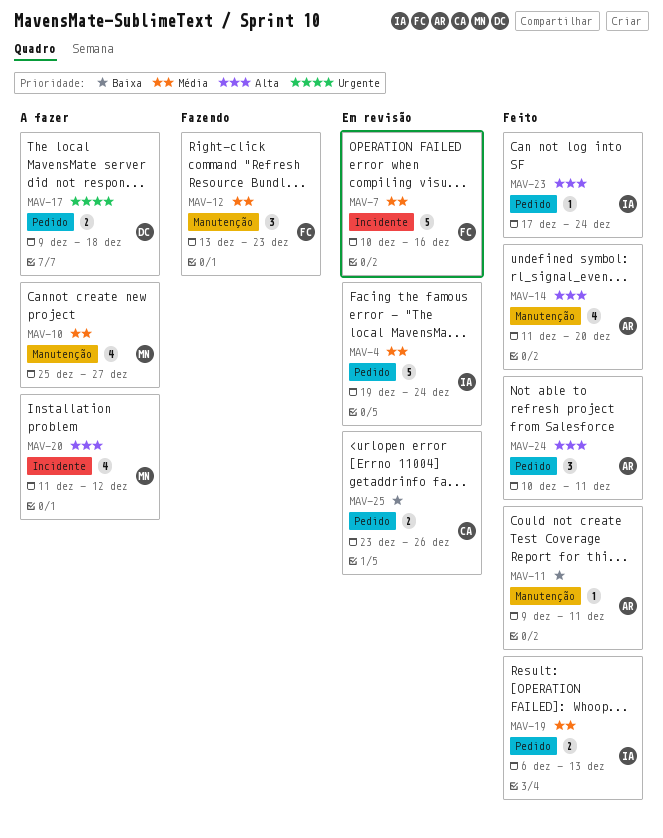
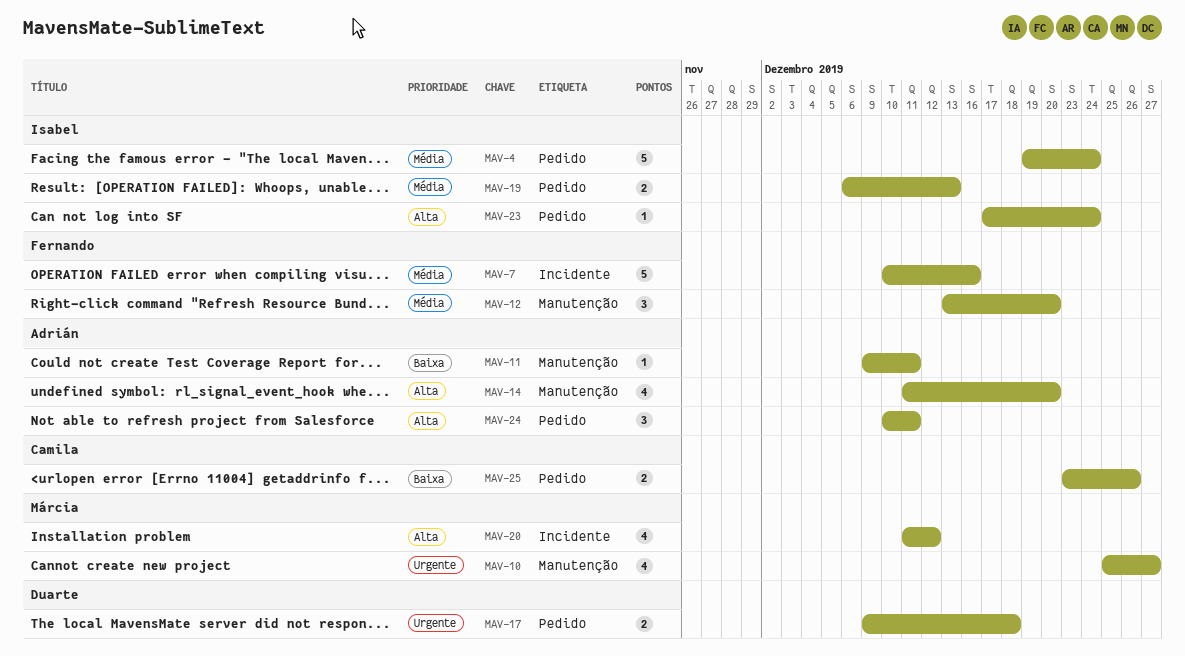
MAV-10, priority: Média -> Urgente
MAV-12, due: Dec 23 -> Dec 20

